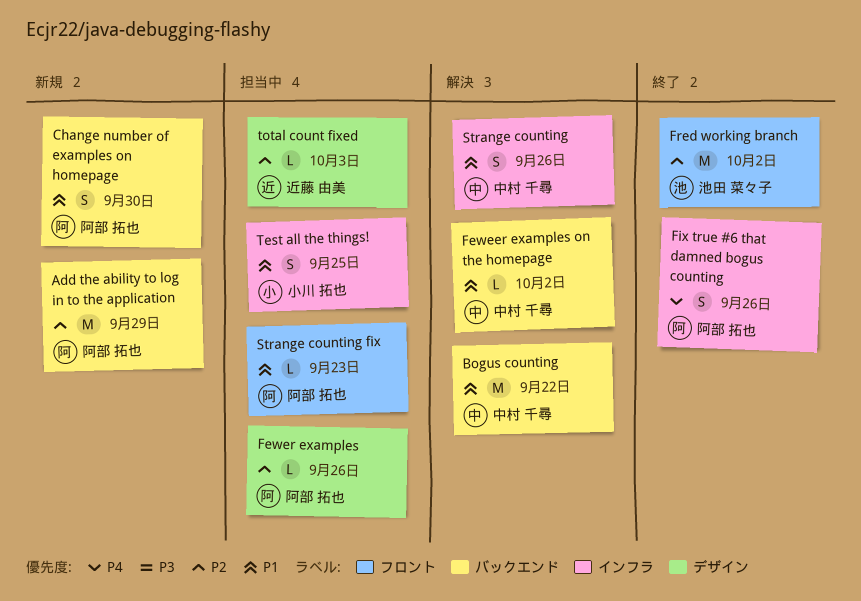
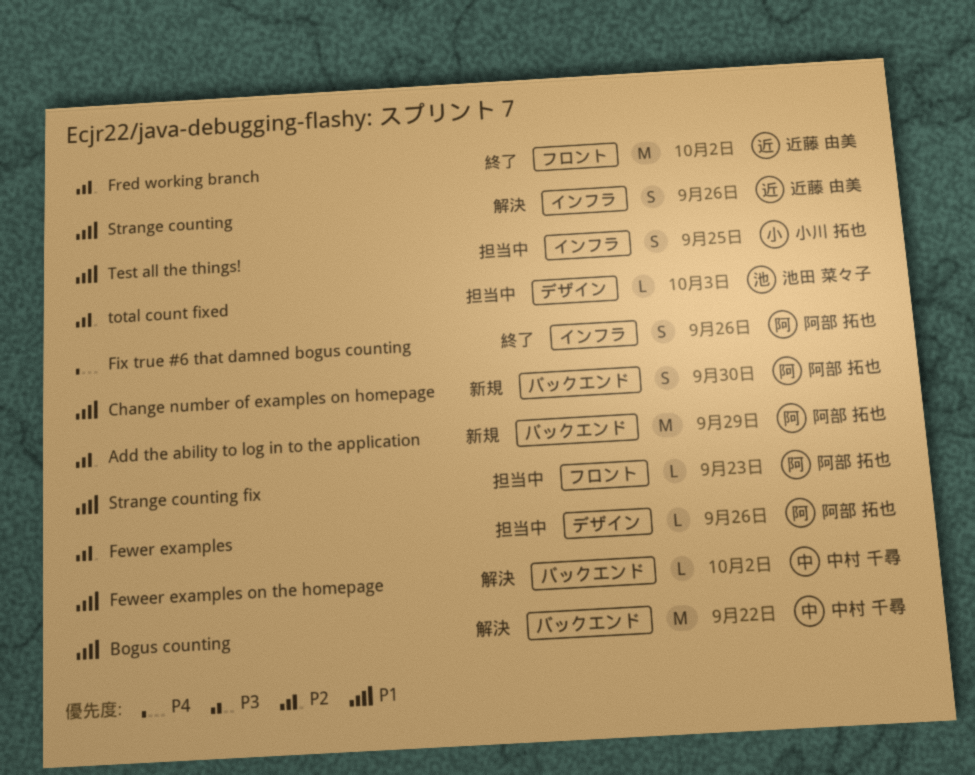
Fred working branch, owner: 池田 菜々子 -> 近藤 由美
Strange counting, owner: 中村 千尋 -> 近藤 由美
total count fixed, owner: 近藤 由美 -> 池田 菜々子

